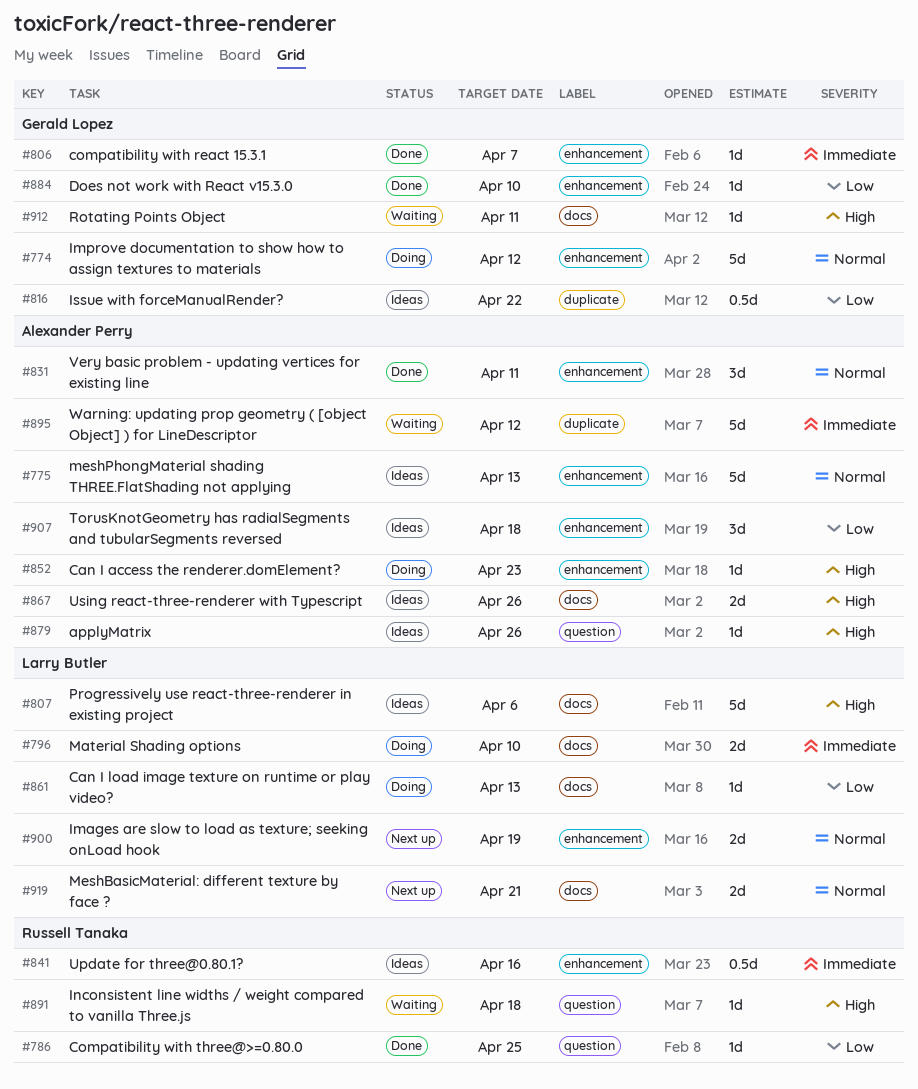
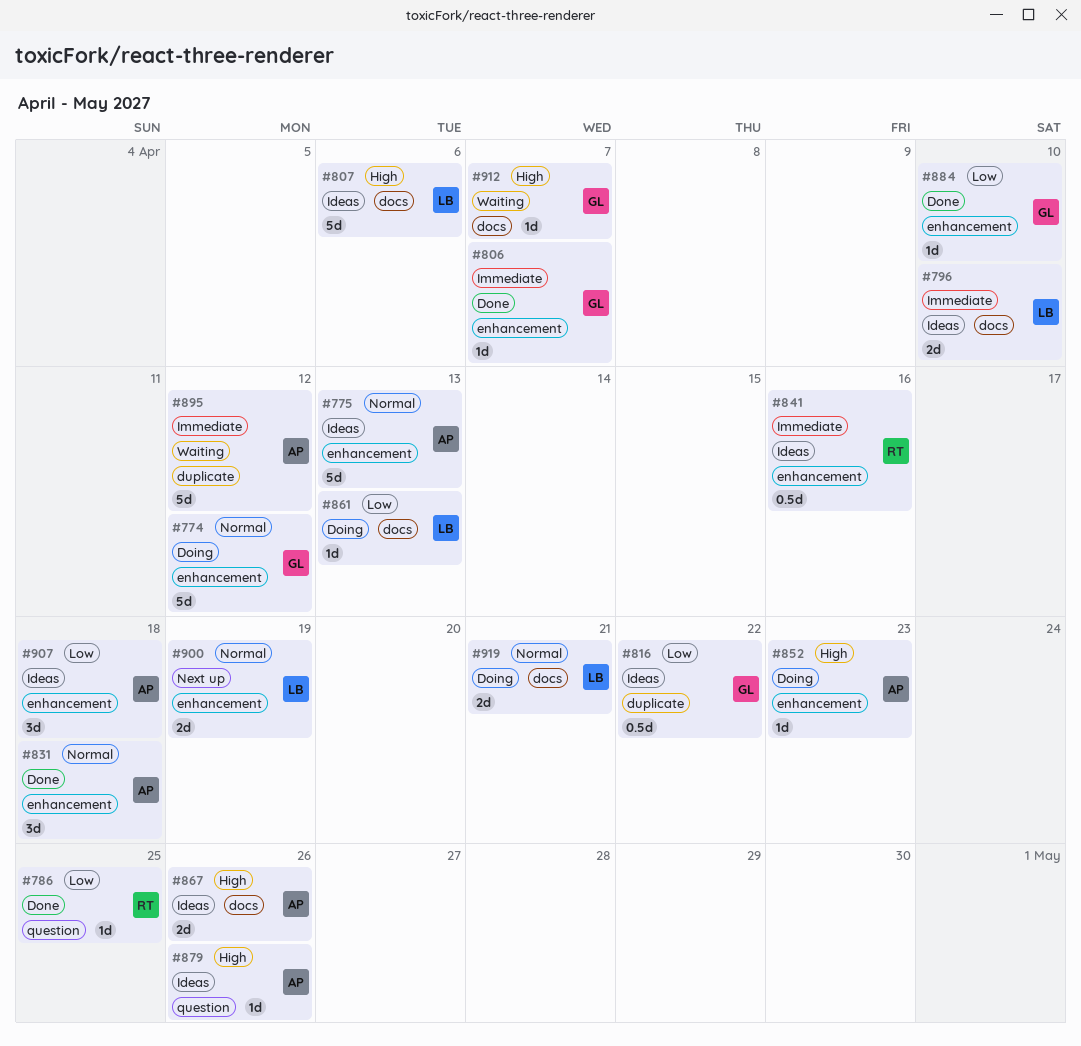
#796, status: Doing -> Ideas
#831, due: Apr 11 -> Apr 18
#891: present -> none
#912, due: Apr 11 -> Apr 7
#919, status: Next up -> Doing

